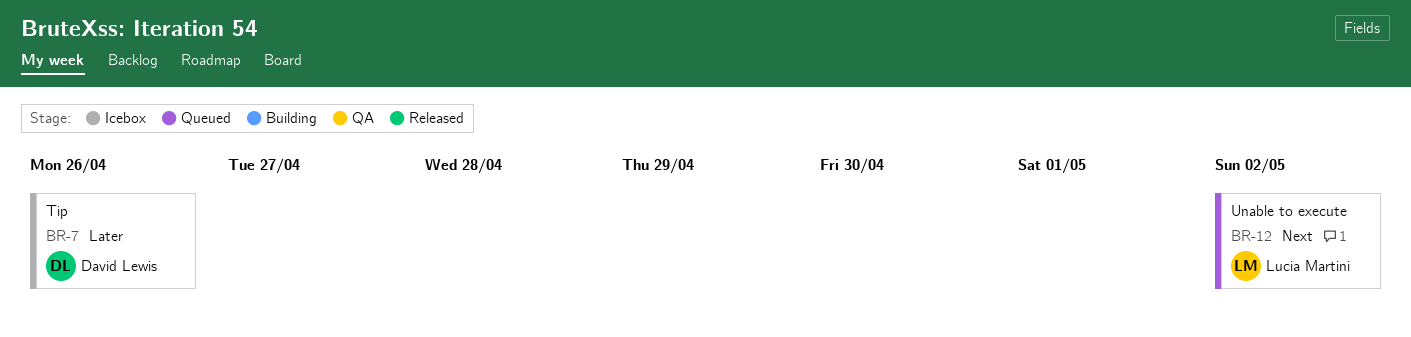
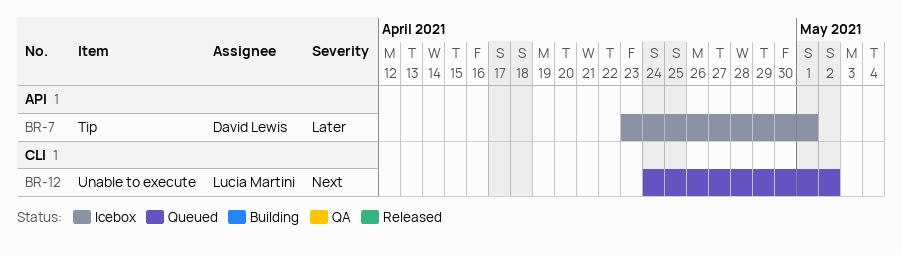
BR-7, due: Apr 26 -> May 1

